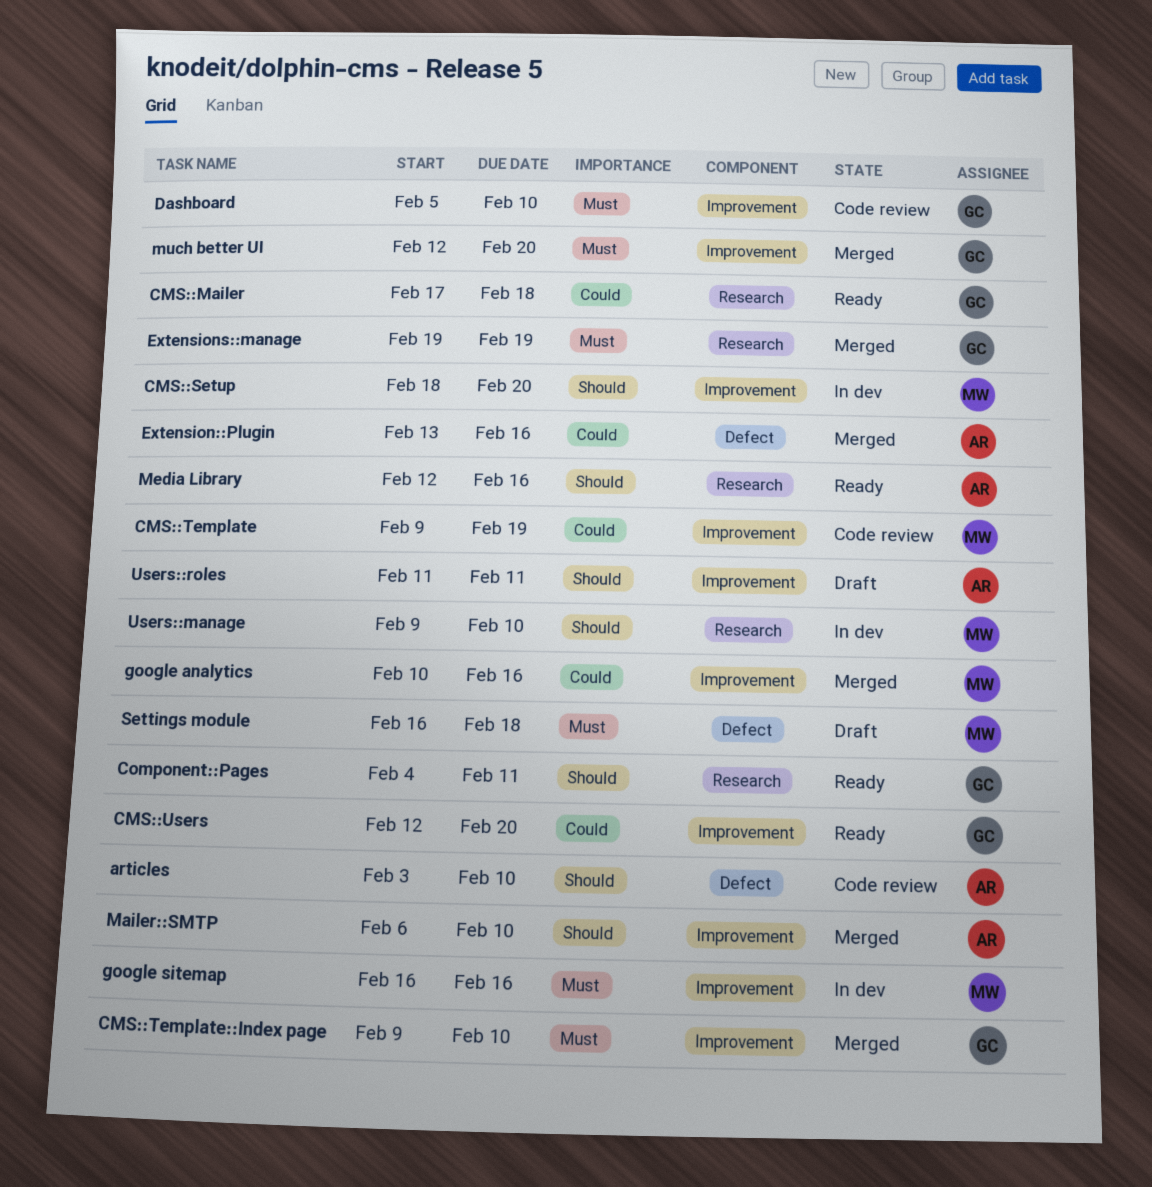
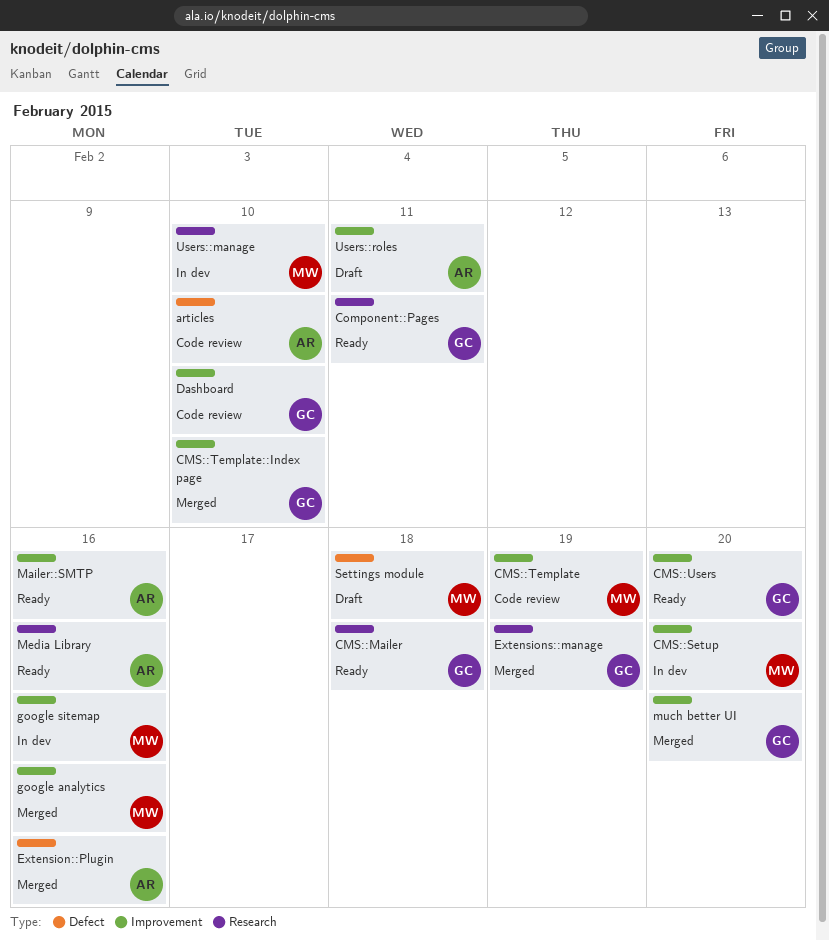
Mailer::SMTP, status: Merged -> Ready
Mailer::SMTP, due: Feb 10 -> Feb 16

